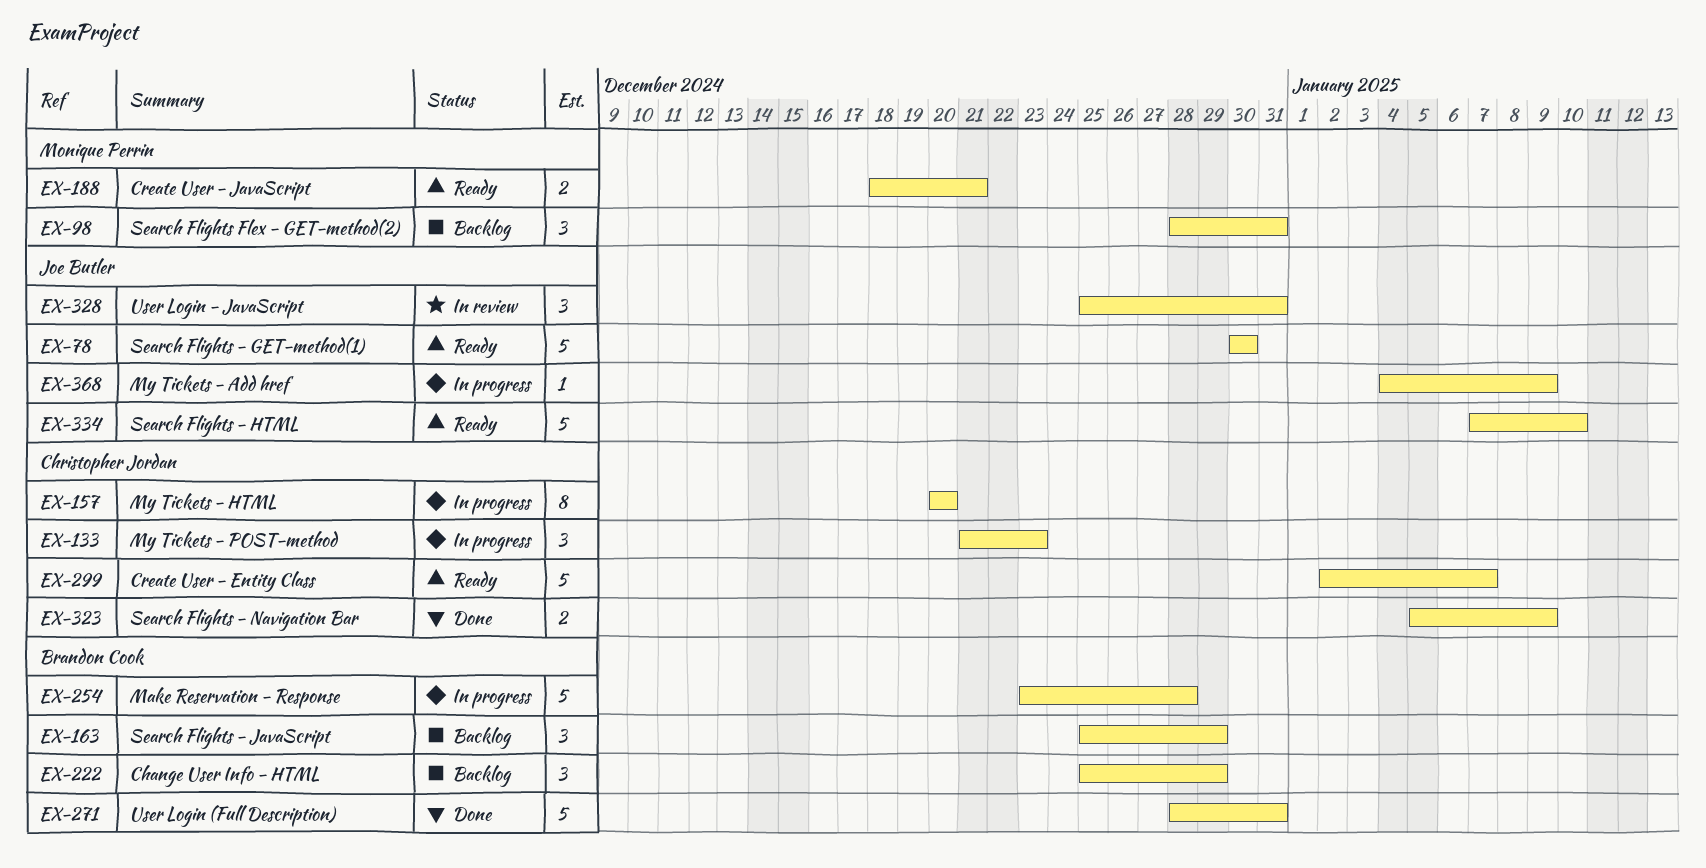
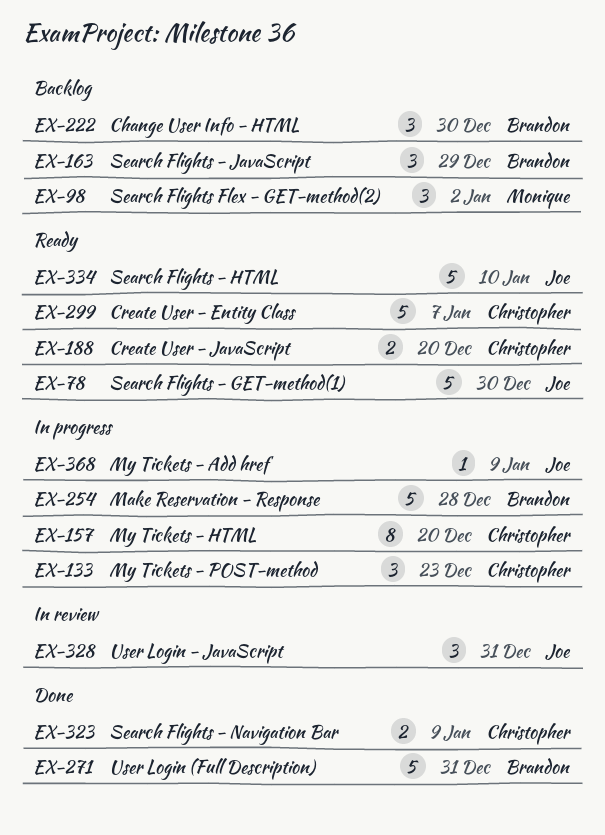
EX-98, due: Dec 31 -> Jan 2
EX-188, owner: Monique Perrin -> Christopher Jordan
EX-188, due: Dec 21 -> Dec 20
EX-222, due: Dec 29 -> Dec 30

